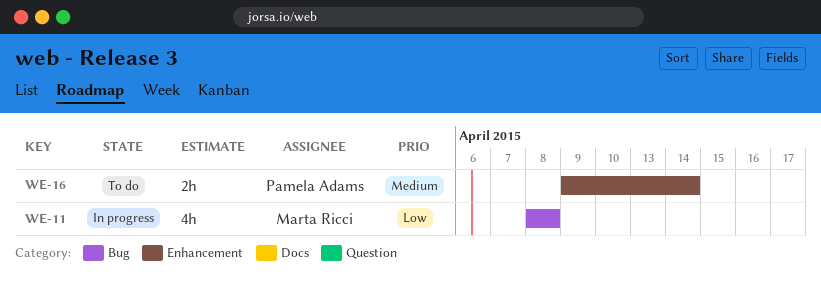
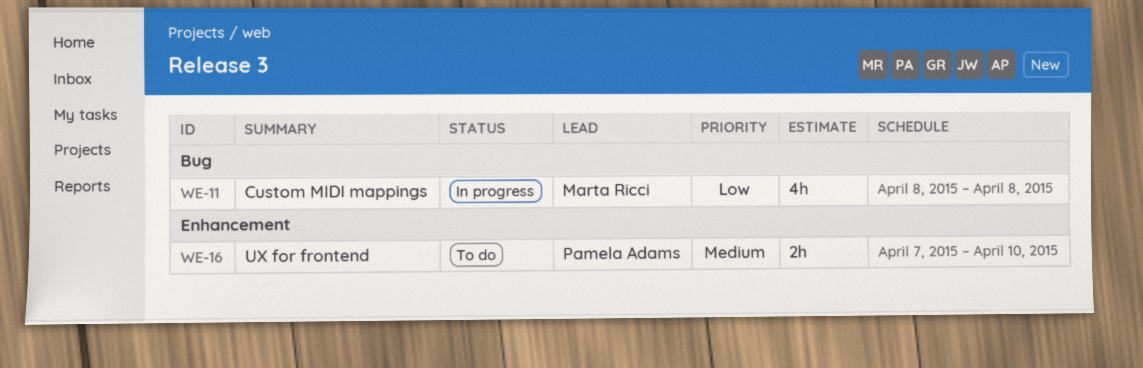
WE-16, start: Apr 9 -> Apr 7
WE-16, due: Apr 14 -> Apr 10

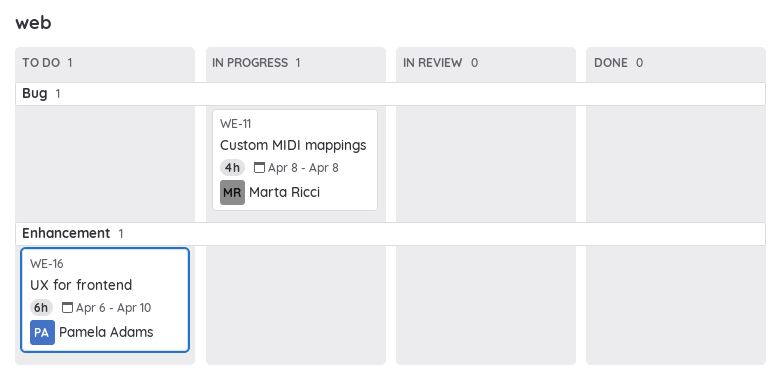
WE-16, estimate: 2h -> 6h
WE-16, start: Apr 7 -> Apr 6

